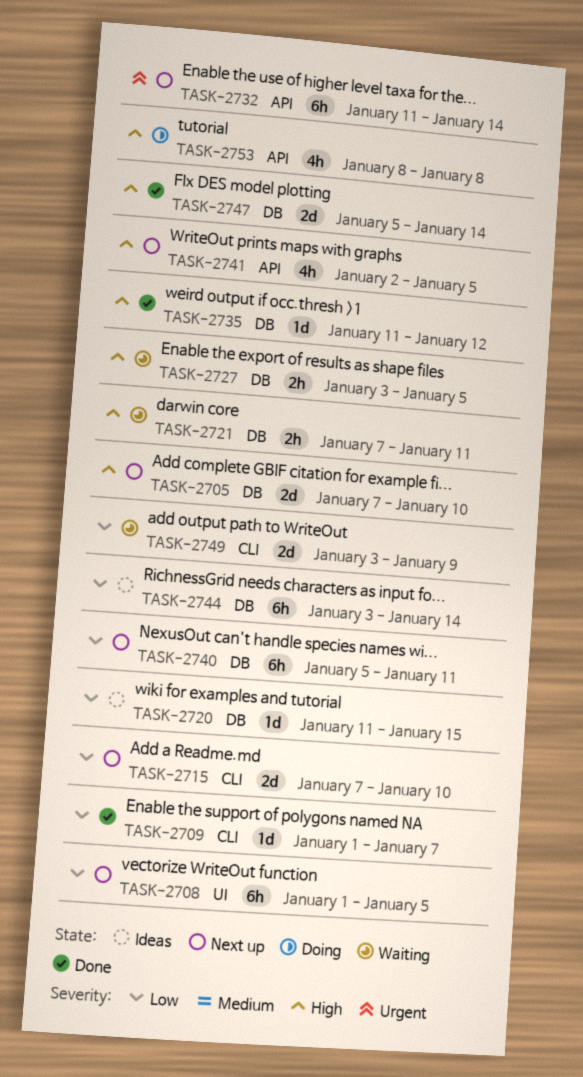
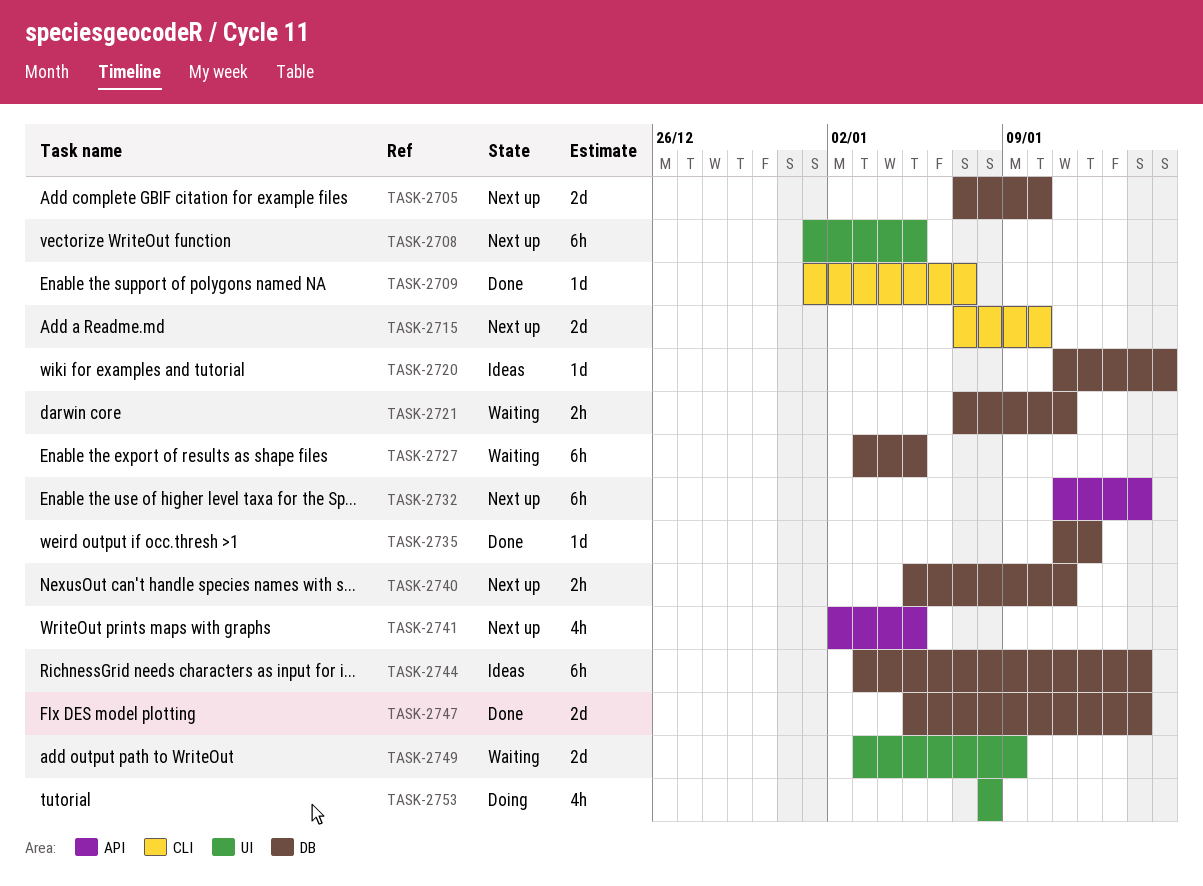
TASK-2727, estimate: 2h -> 6h
TASK-2740, estimate: 6h -> 2h
TASK-2749, label: CLI -> UI
TASK-2753, label: API -> UI

